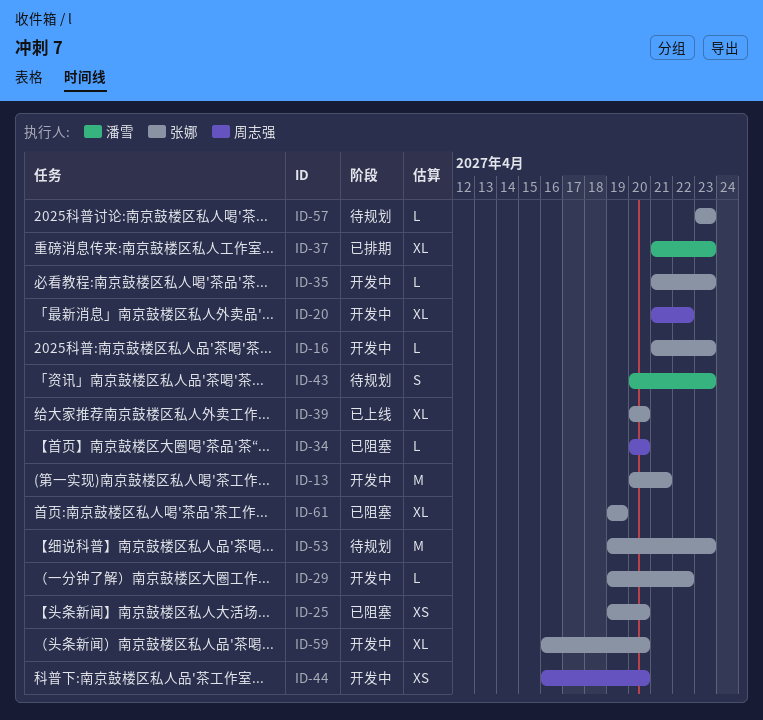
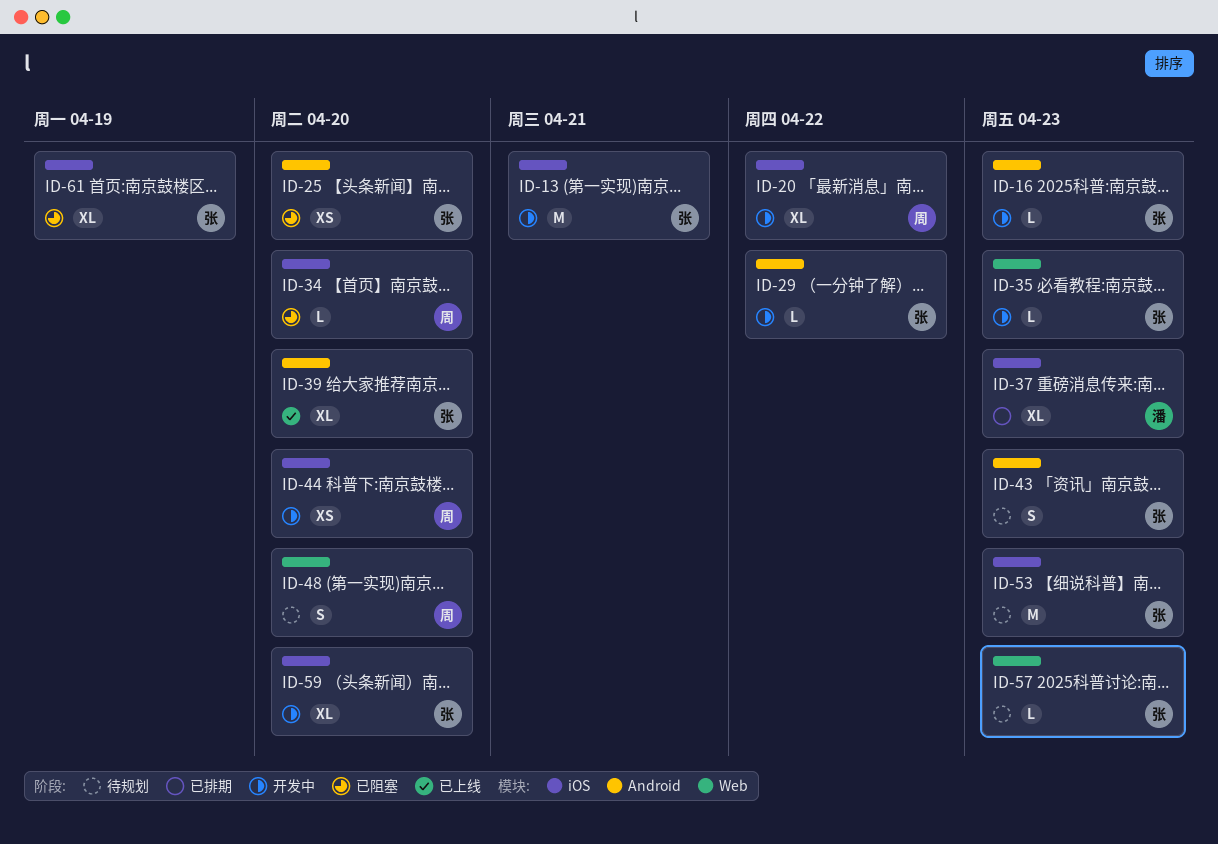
ID-43, owner: 潘雪 -> 张娜
ID-48: none -> present

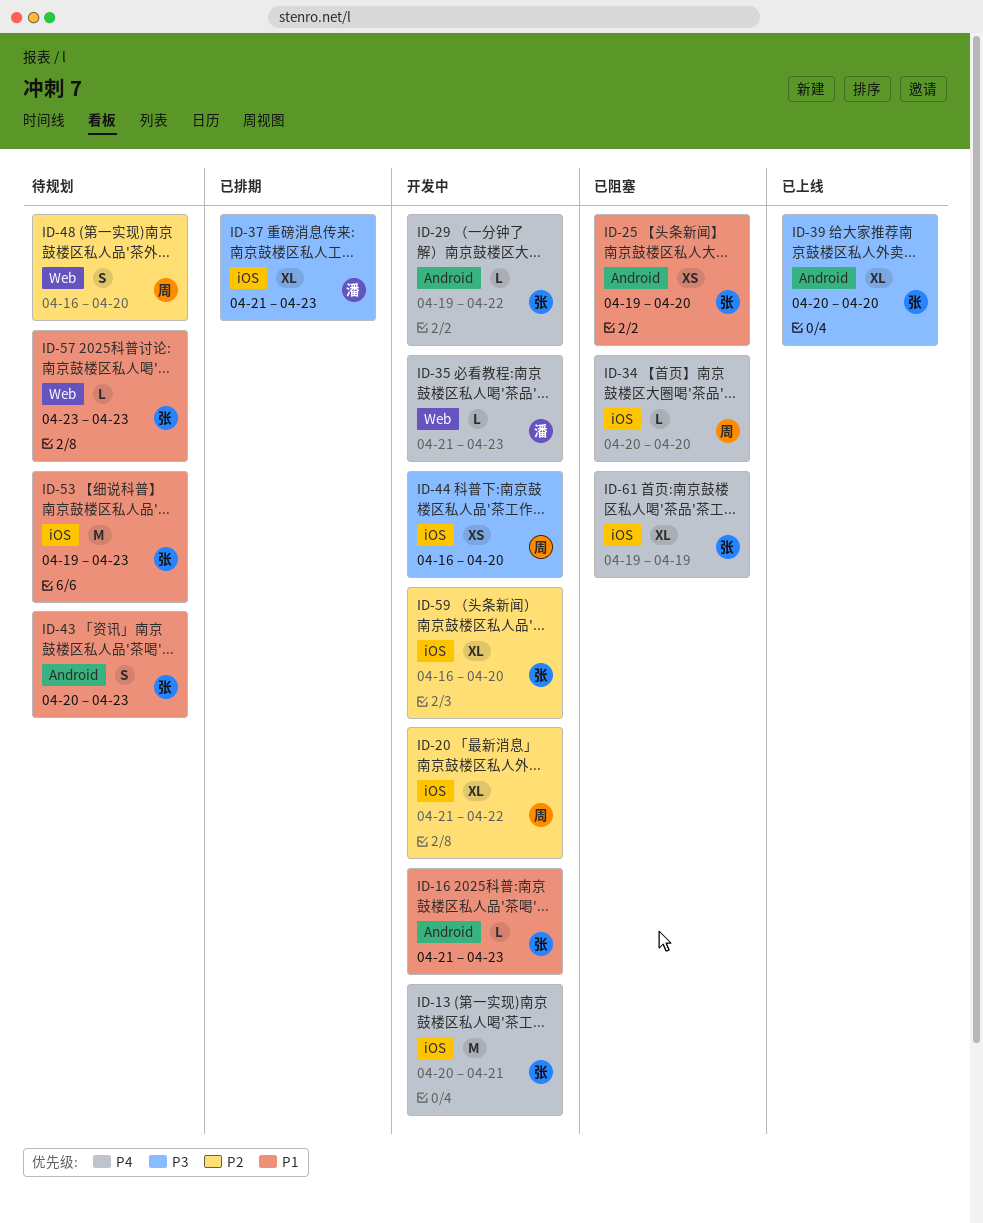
ID-35, owner: 张 -> 潘

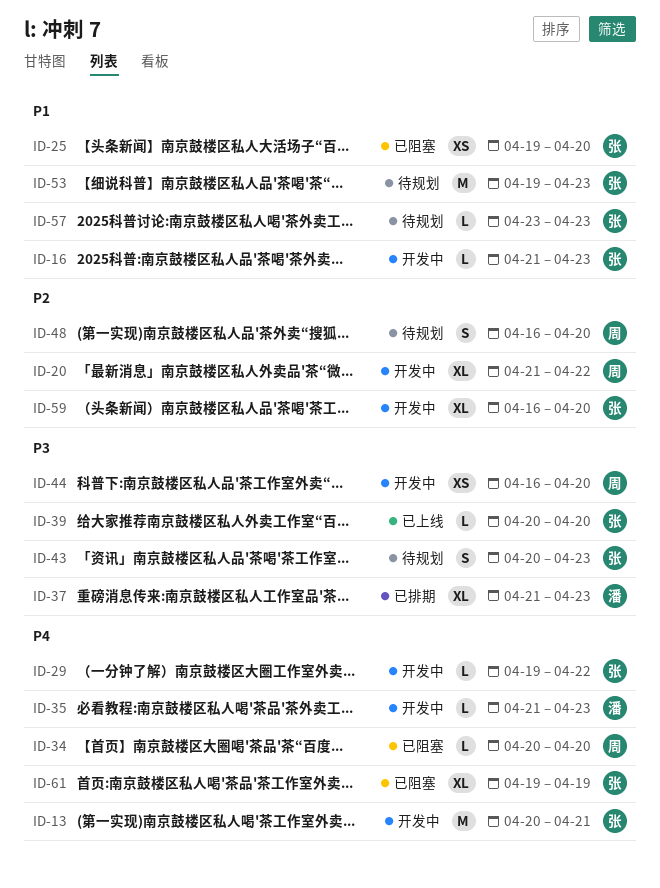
ID-39, estimate: XL -> L
ID-43, priority: P1 -> P3

